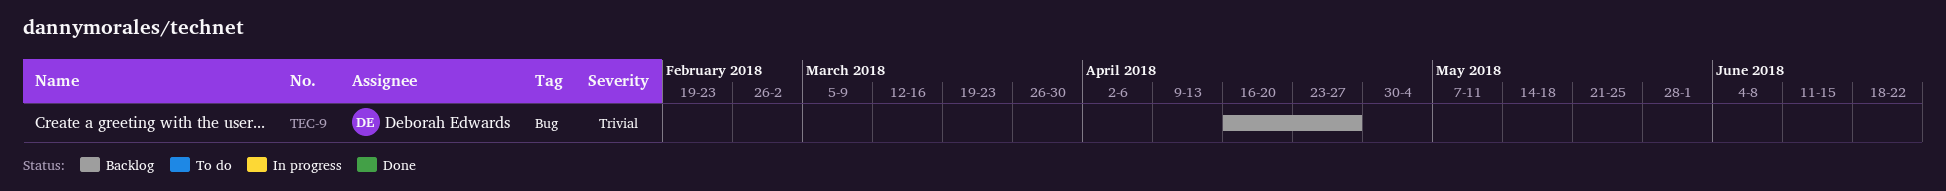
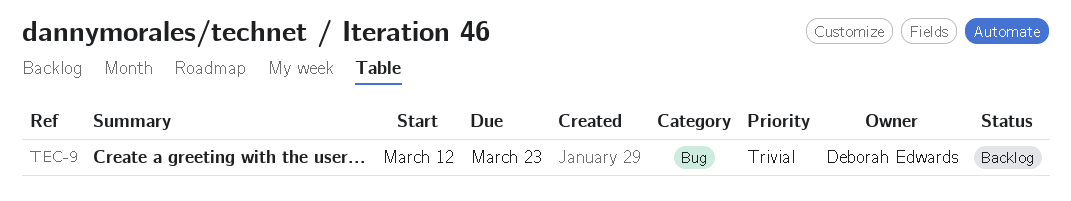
TEC-9, start: Apr 16 -> Mar 12
TEC-9, due: Apr 27 -> Mar 23

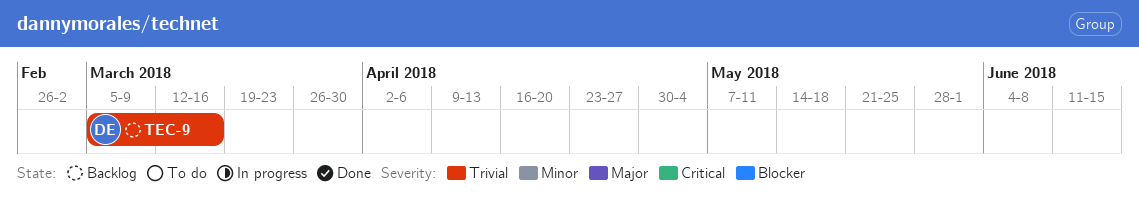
TEC-9, start: Mar 12 -> Mar 5
TEC-9, due: Mar 23 -> Mar 16

